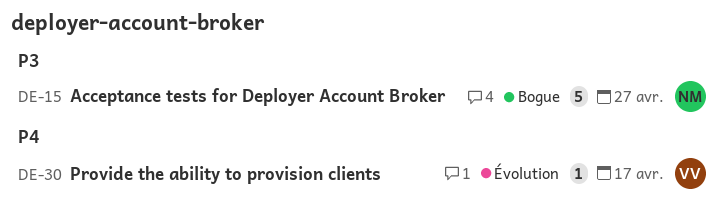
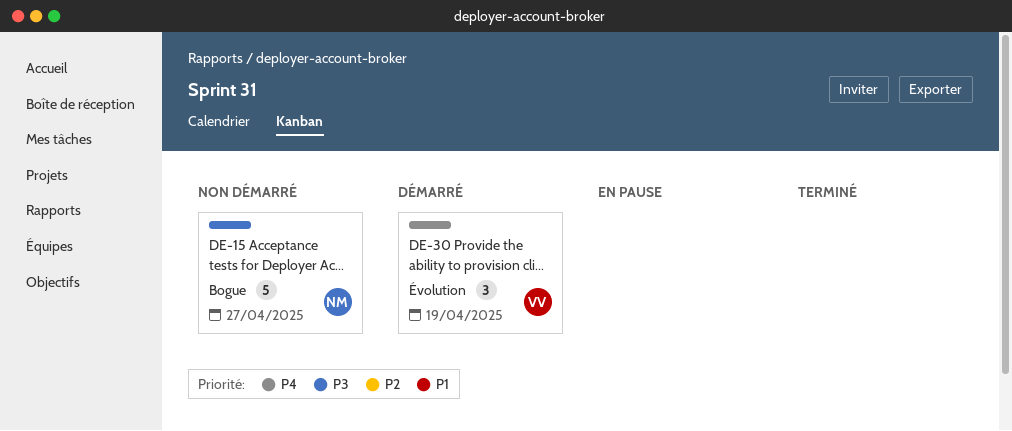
DE-30, estimate: 1 -> 3
DE-30, due: Apr 17 -> Apr 19

